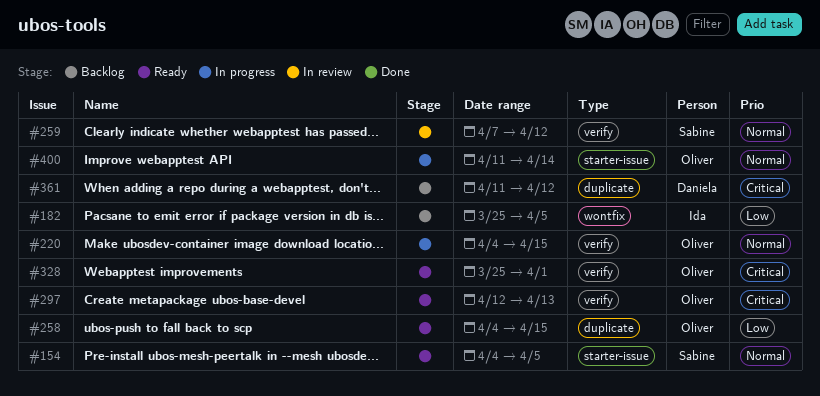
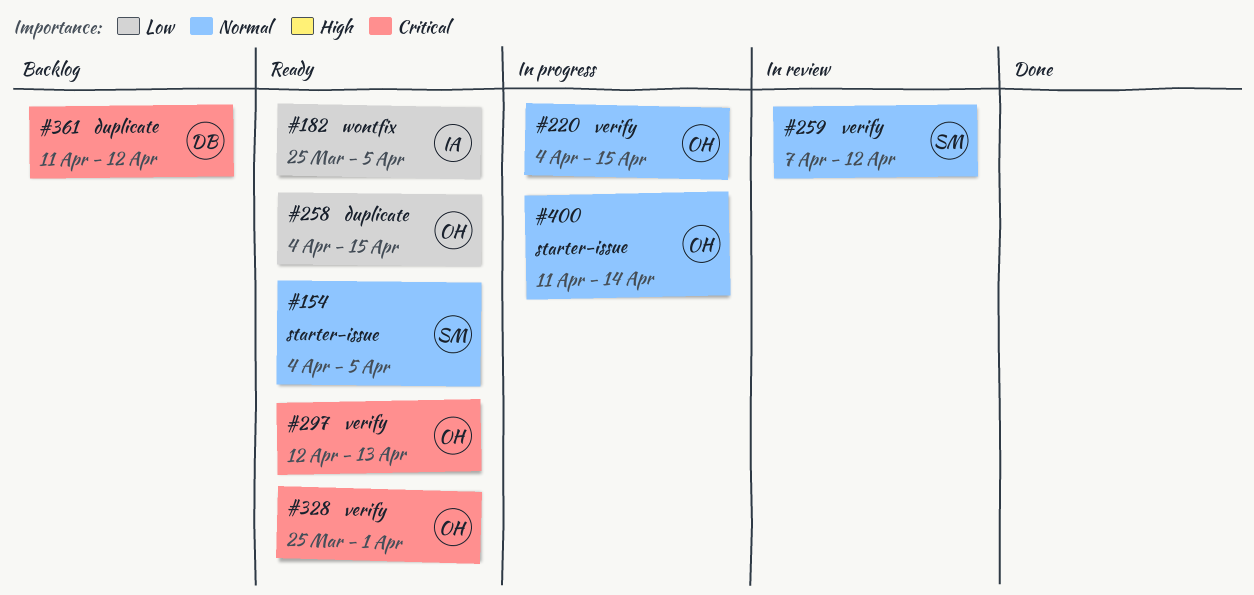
#182, status: Backlog -> Ready

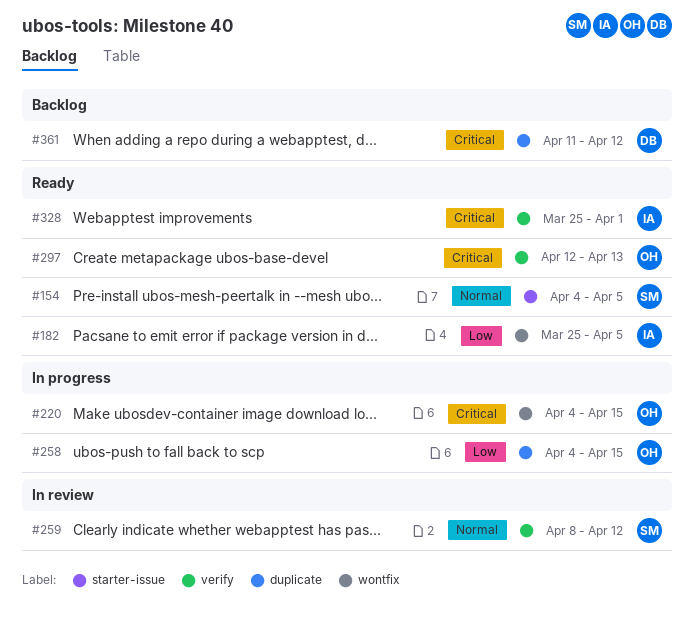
#220, priority: Normal -> Critical
#220, label: verify -> wontfix
#258, status: Ready -> In progress
#259, start: Apr 7 -> Apr 8
#328, owner: OH -> IA
#400: present -> none

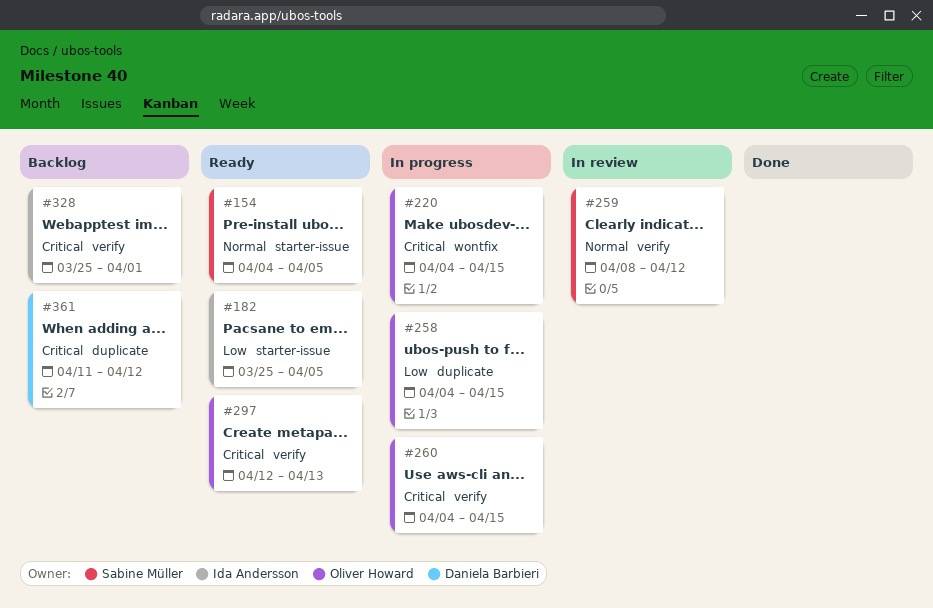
#182, label: wontfix -> starter-issue
#260: none -> present
#328, status: Ready -> Backlog

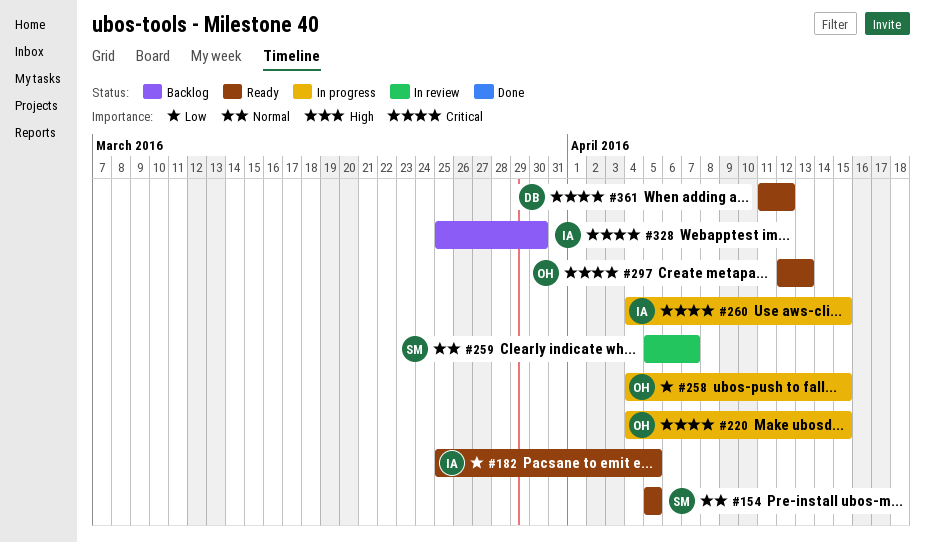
#154, start: Apr 4 -> Apr 5
#259, start: Apr 8 -> Apr 5
#259, due: Apr 12 -> Apr 7
#260, owner: Oliver Howard -> Ida Andersson
#328, due: Apr 1 -> Mar 30
#361, status: Backlog -> Ready

